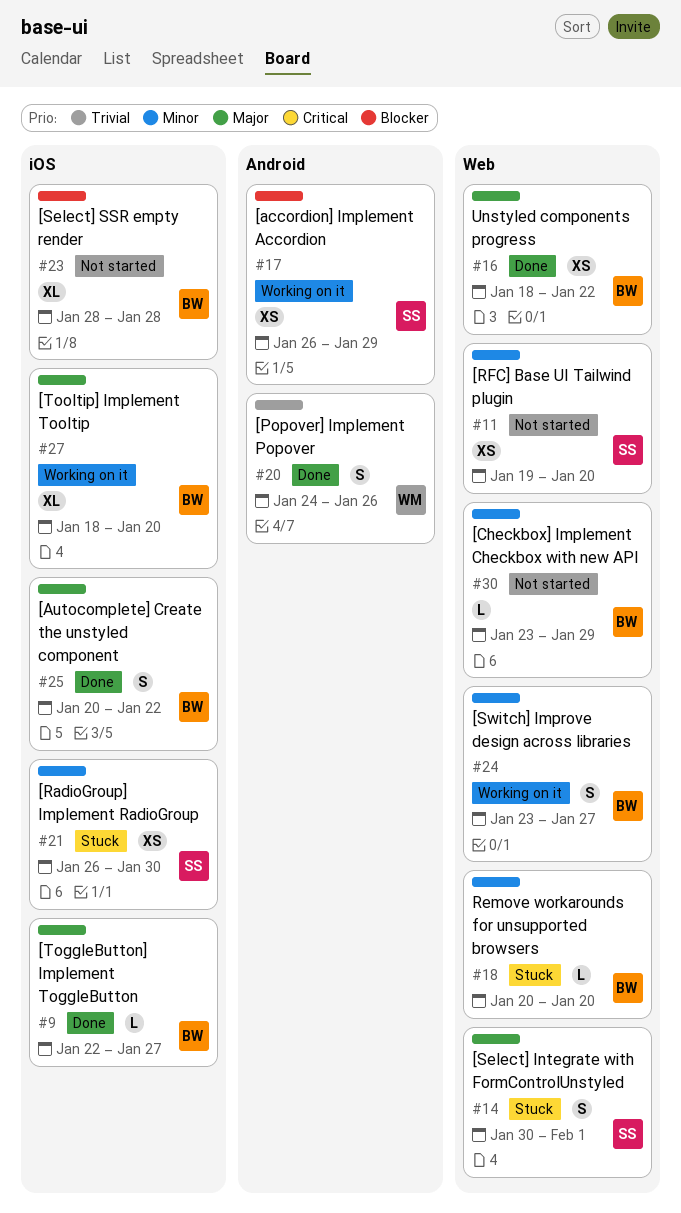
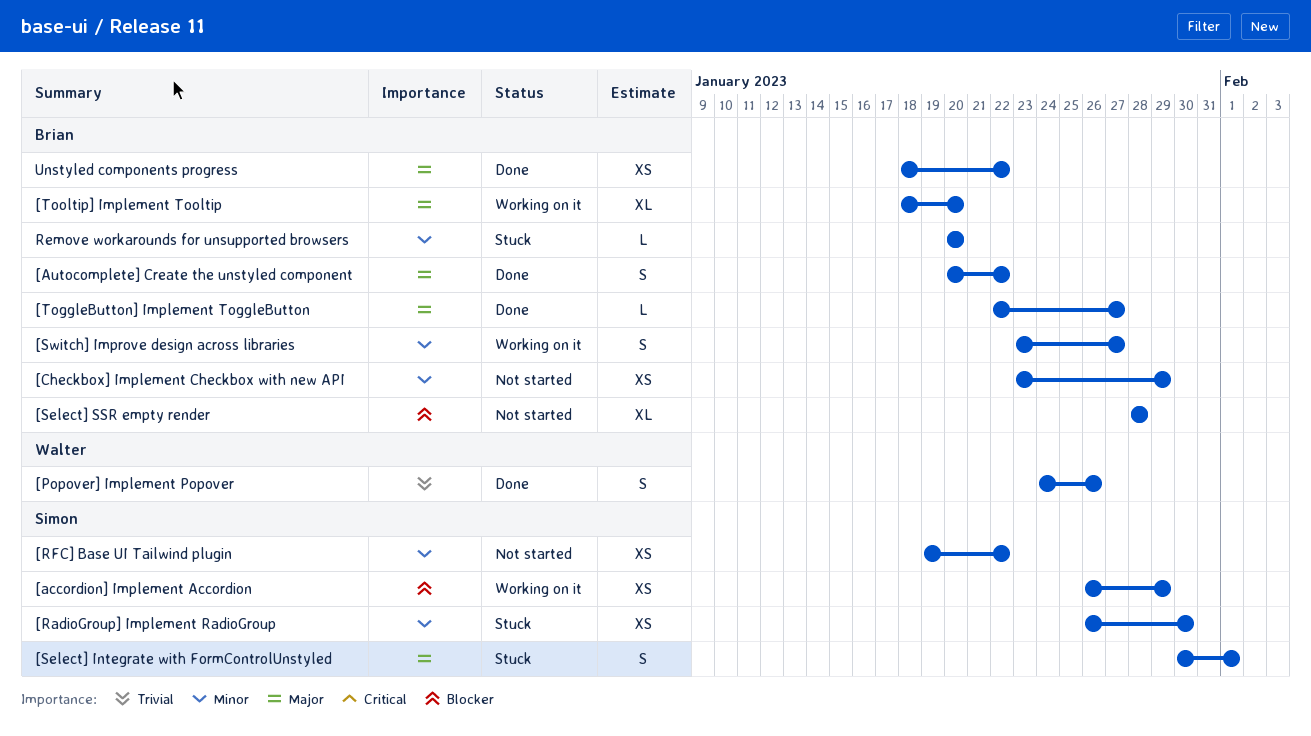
[Checkbox] Implement Checkbox with new API, estimate: L -> XS
[RFC] Base UI Tailwind plugin, due: Jan 20 -> Jan 22

